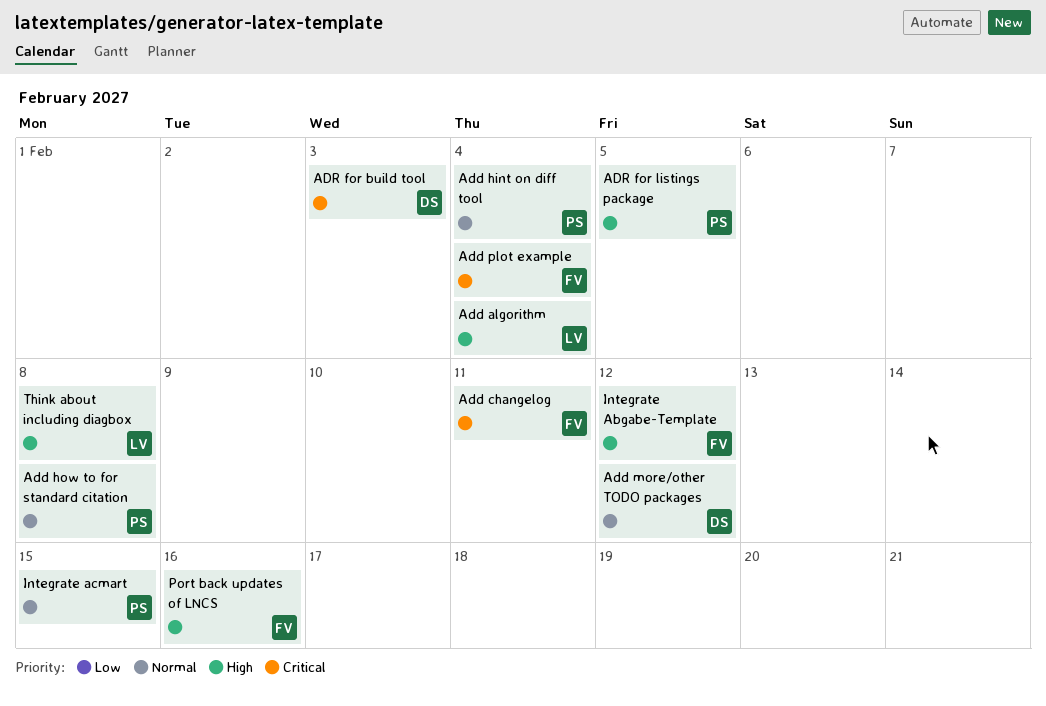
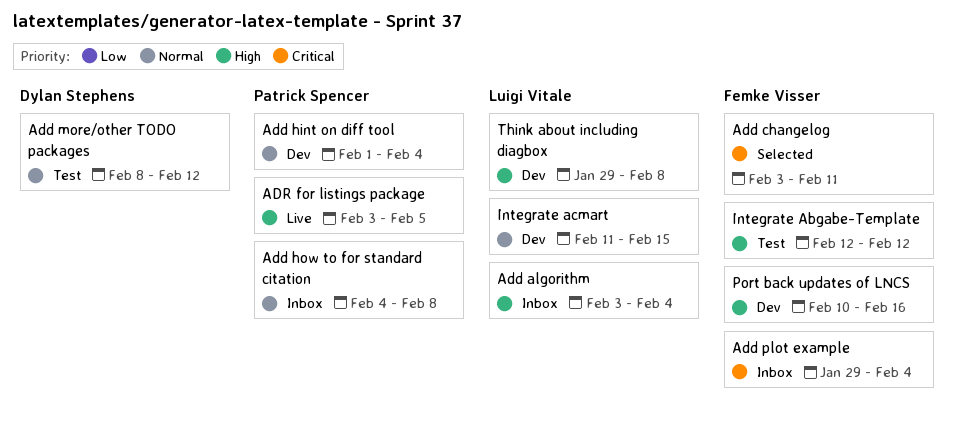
ADR for build tool: present -> none
Integrate acmart, owner: Patrick Spencer -> Luigi Vitale

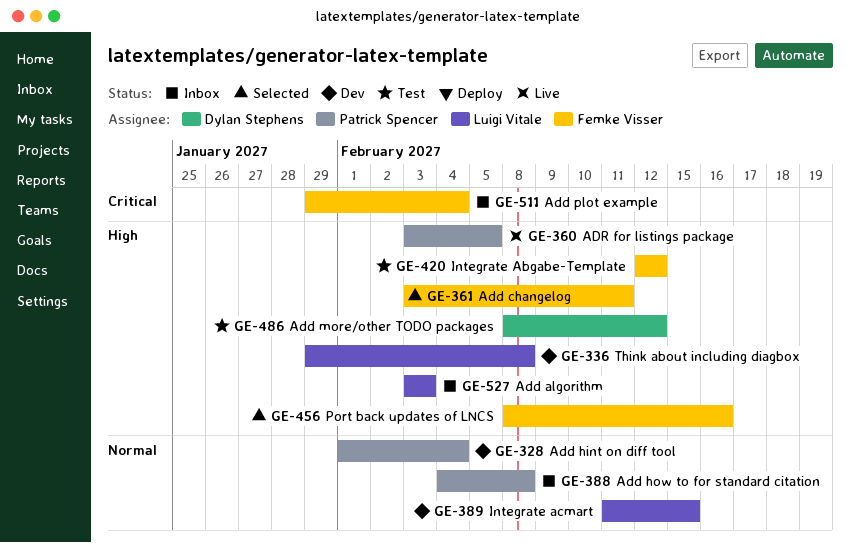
Add algorithm, due: Feb 4 -> Feb 3
Add changelog, priority: Critical -> High
Add more/other TODO packages, priority: Normal -> High
Port back updates of LNCS, status: Dev -> Selected
Port back updates of LNCS, start: Feb 10 -> Feb 8

